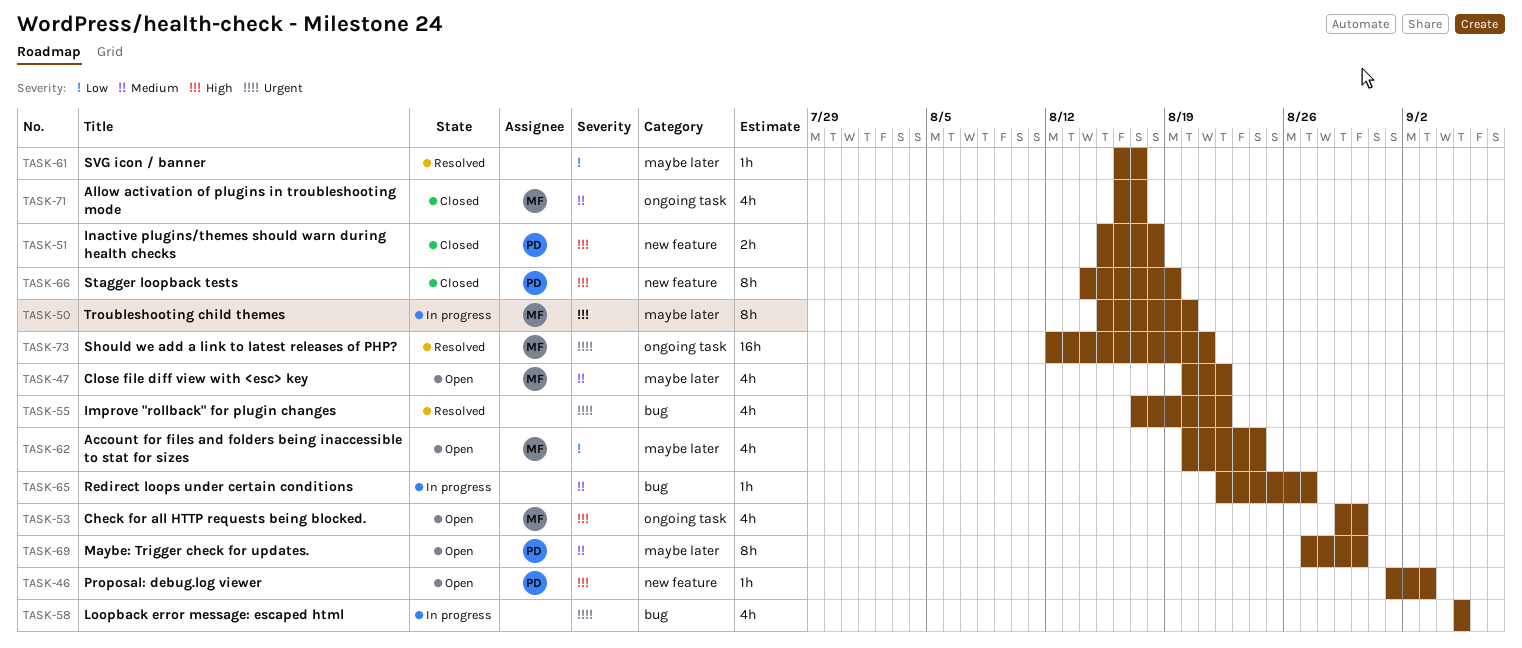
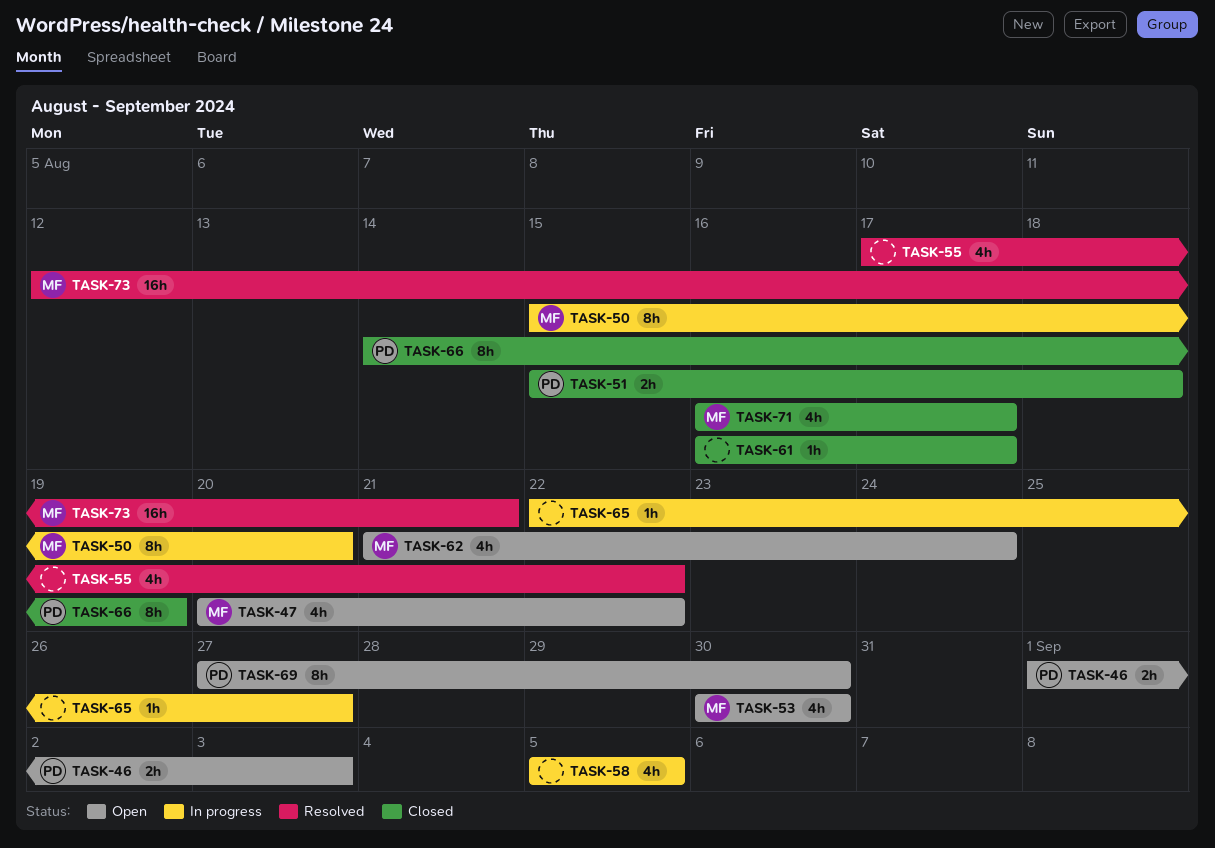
TASK-46, estimate: 1h -> 2h
TASK-53, start: Aug 29 -> Aug 30
TASK-61, status: Resolved -> Closed
TASK-62, start: Aug 20 -> Aug 21

